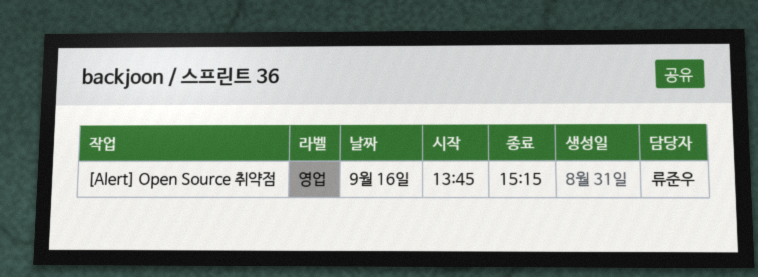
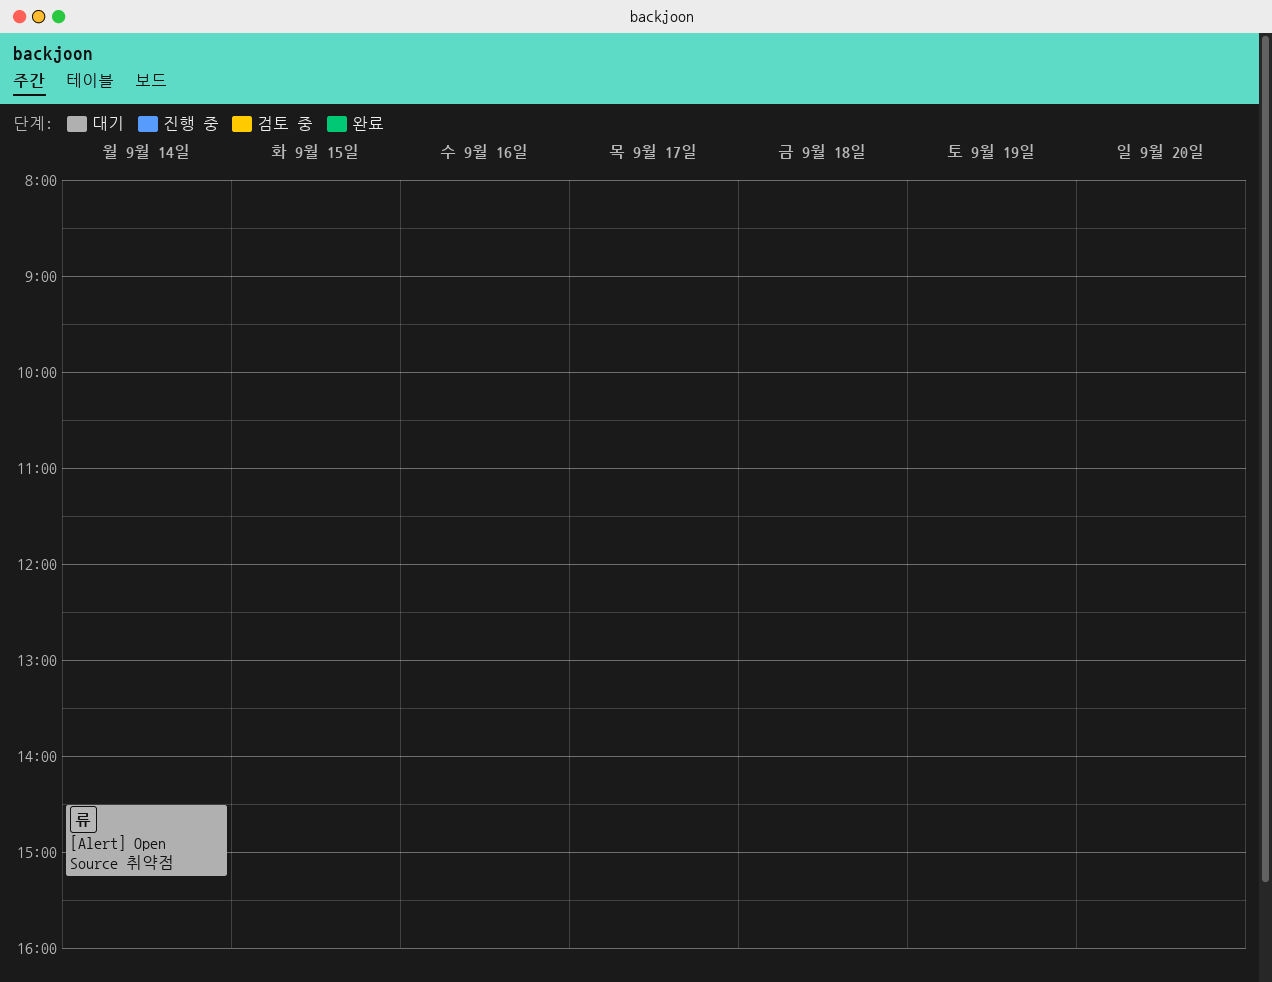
[Alert] Open Source 취약점, day: Sep 16 -> Sep 14
[Alert] Open Source 취약점, begins: 13:45 -> 14:30

